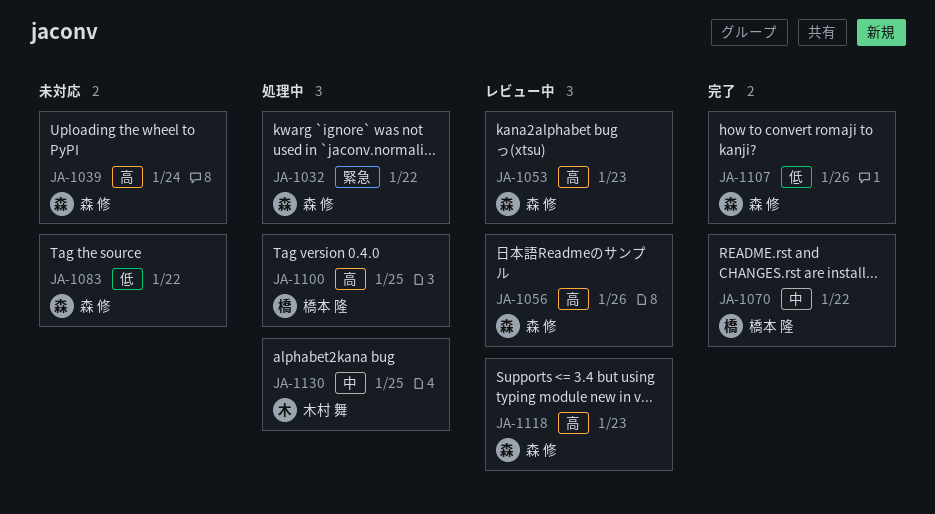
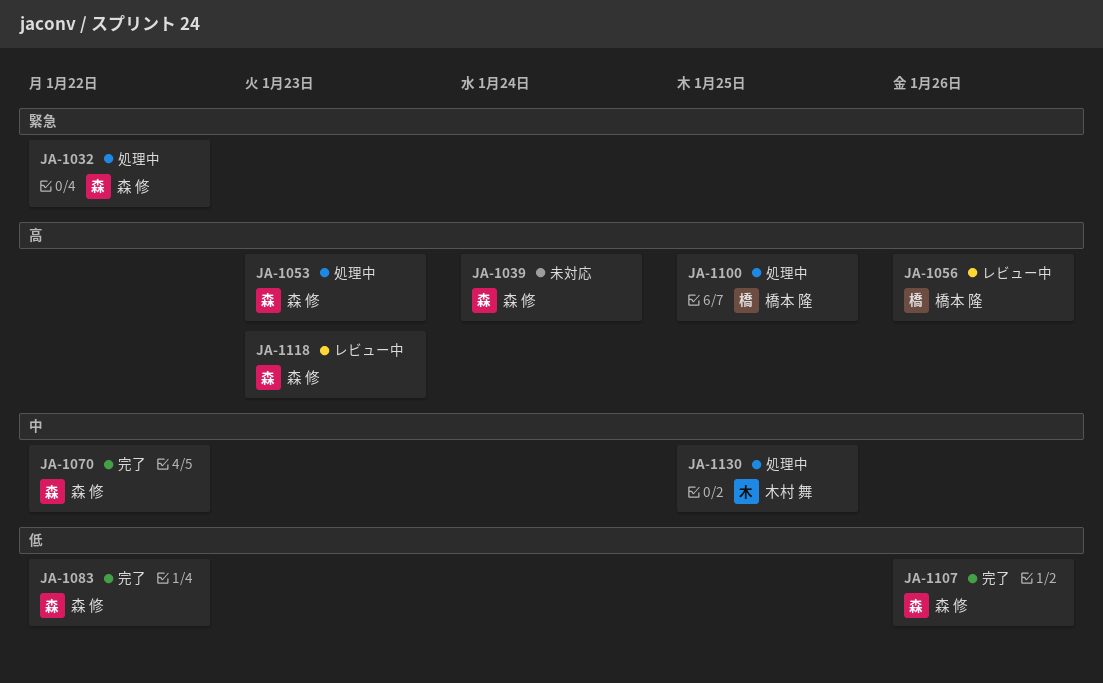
JA-1053, status: レビュー中 -> 処理中
JA-1056, owner: 森 修 -> 橋本 隆
JA-1070, owner: 橋本 隆 -> 森 修
JA-1083, status: 未対応 -> 完了

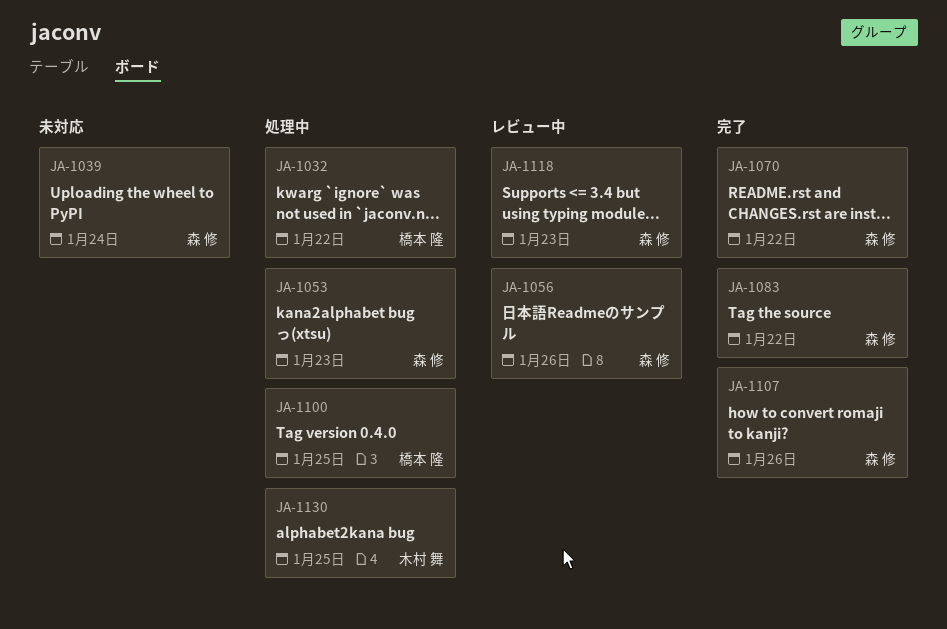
JA-1032, owner: 森 修 -> 橋本 隆
JA-1056, owner: 橋本 隆 -> 森 修

